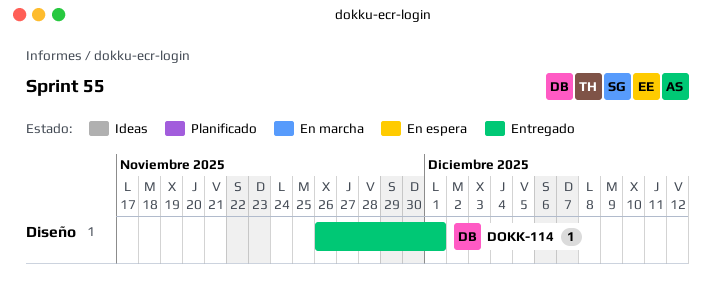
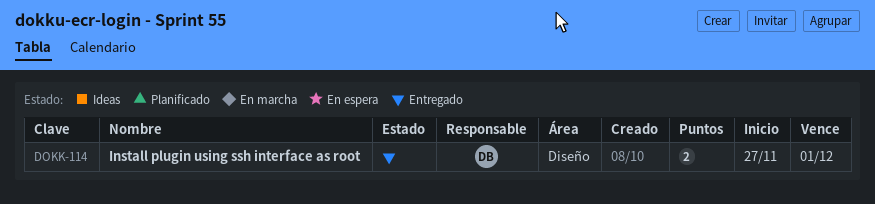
DOKK-114, estimate: 1 -> 2
DOKK-114, start: Nov 26 -> Nov 27

